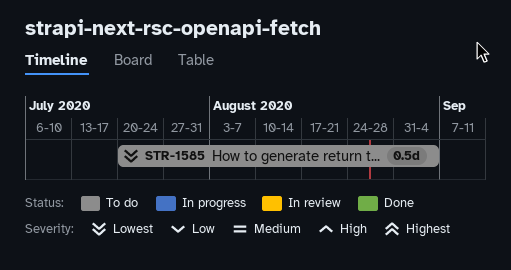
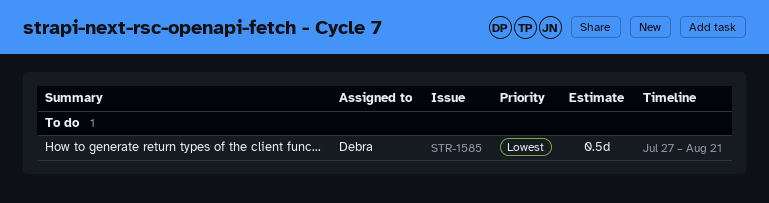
STR-1585, start: Jul 20 -> Jul 27
STR-1585, due: Sep 4 -> Aug 21

